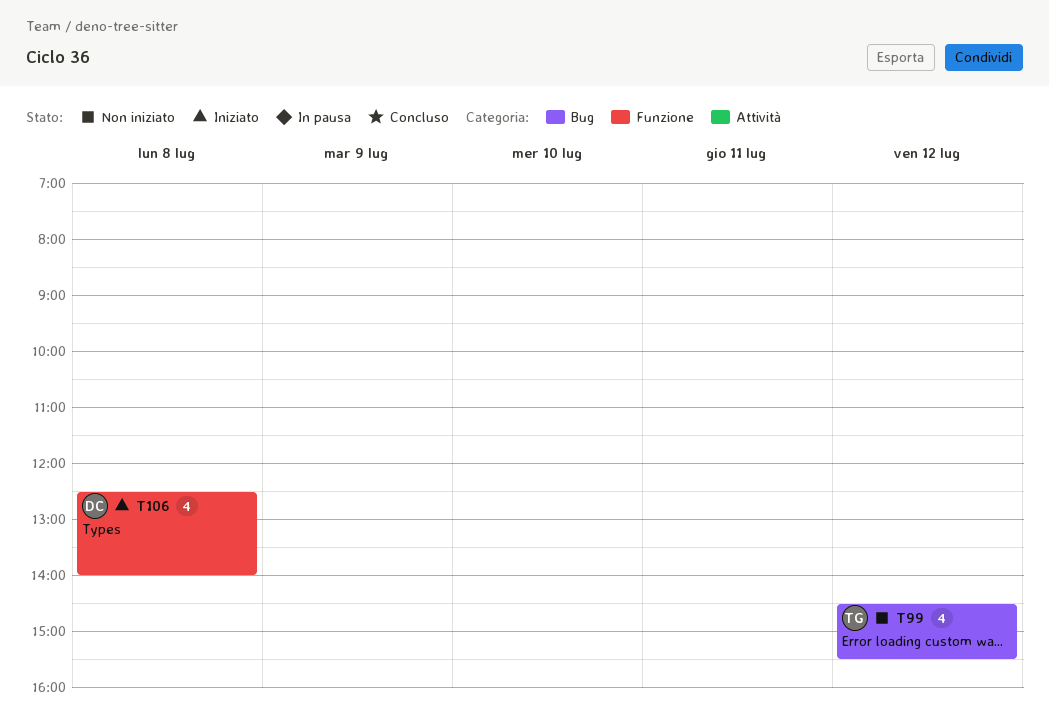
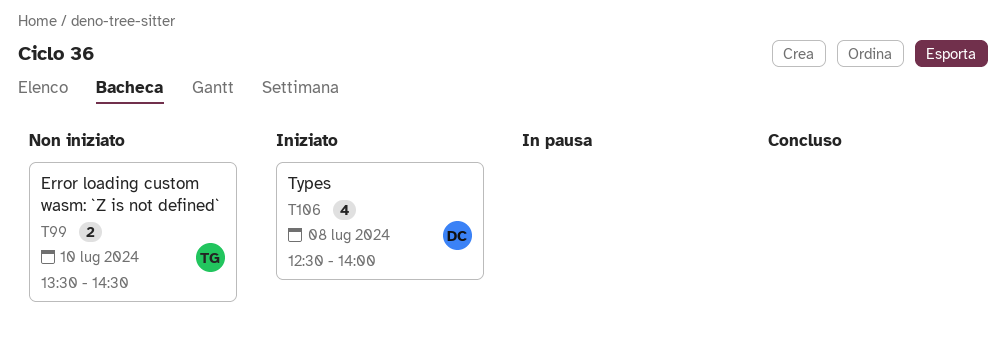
T99, estimate: 4 -> 2
T99, day: Jul 12 -> Jul 10
T99, begins: 14:30 -> 13:30
T99, ends: 15:30 -> 14:30

